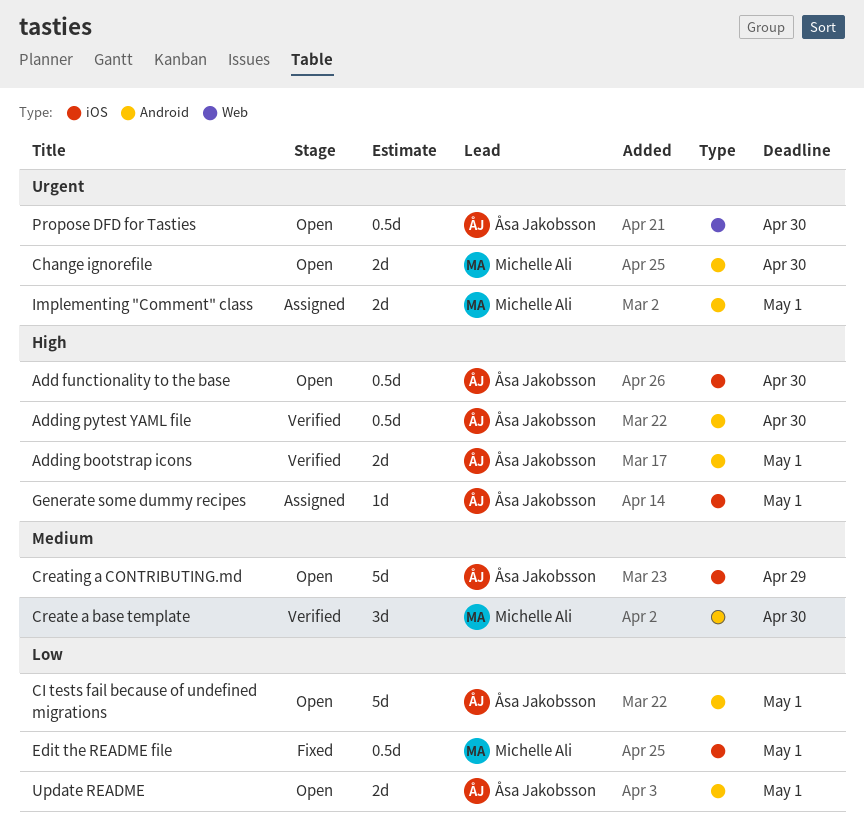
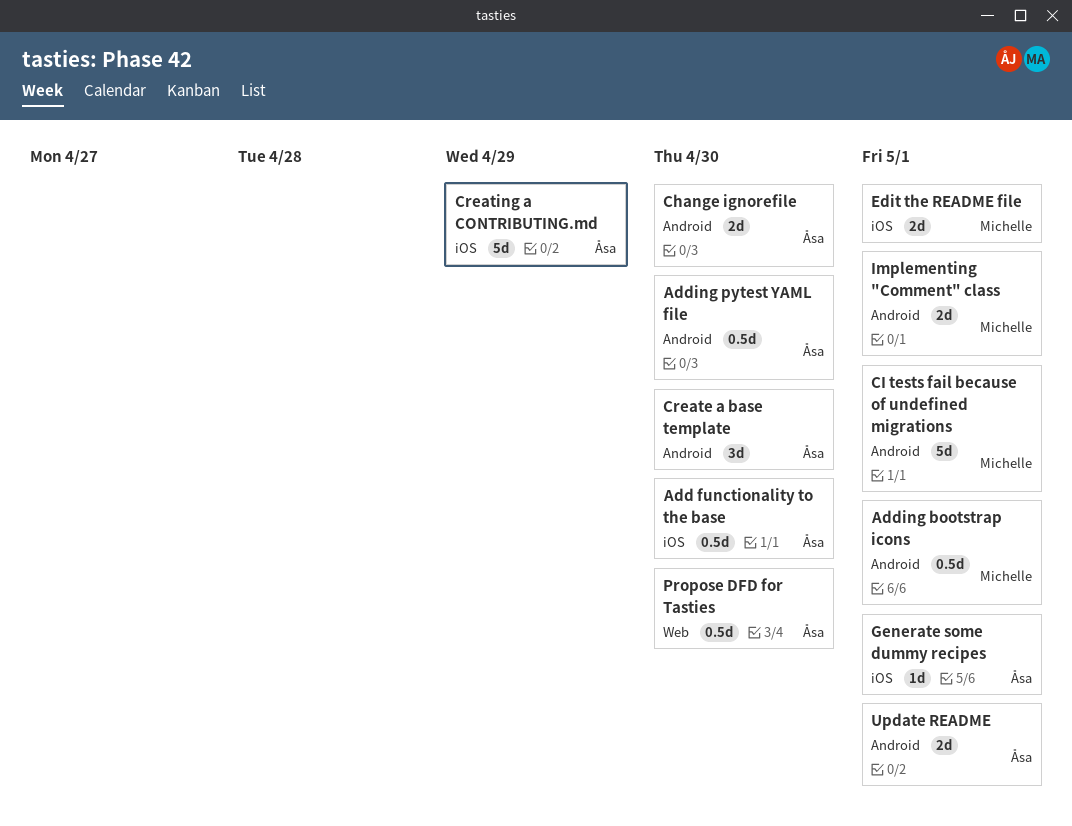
Adding bootstrap icons, owner: Åsa Jakobsson -> Michelle Ali
Adding bootstrap icons, estimate: 2d -> 0.5d
Change ignorefile, owner: Michelle Ali -> Åsa Jakobsson
CI tests fail because of undefined migrations, owner: Åsa Jakobsson -> Michelle Ali
Create a base template, owner: Michelle Ali -> Åsa Jakobsson
Edit the README file, estimate: 0.5d -> 2d

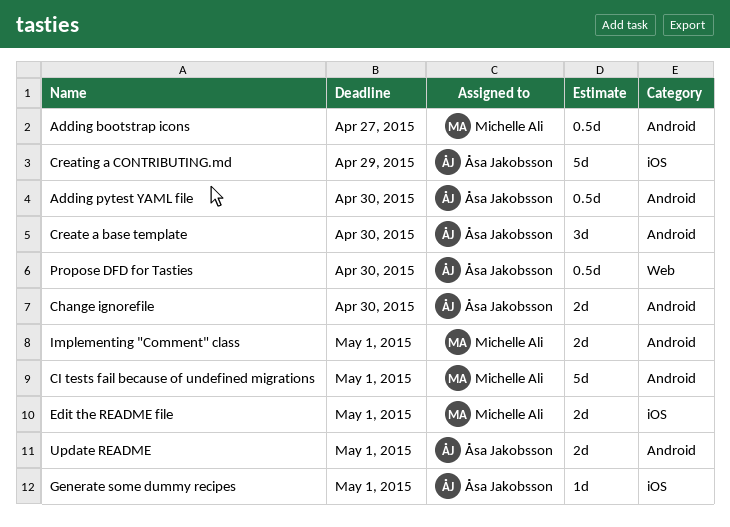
Add functionality to the base: present -> none
Adding bootstrap icons, due: May 1 -> Apr 27

